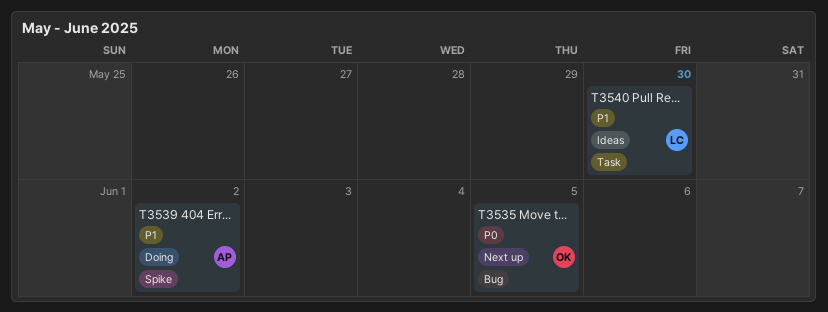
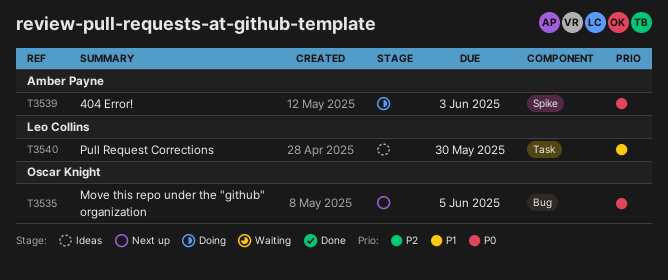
T3539, priority: P1 -> P0
T3539, due: Jun 2 -> Jun 3

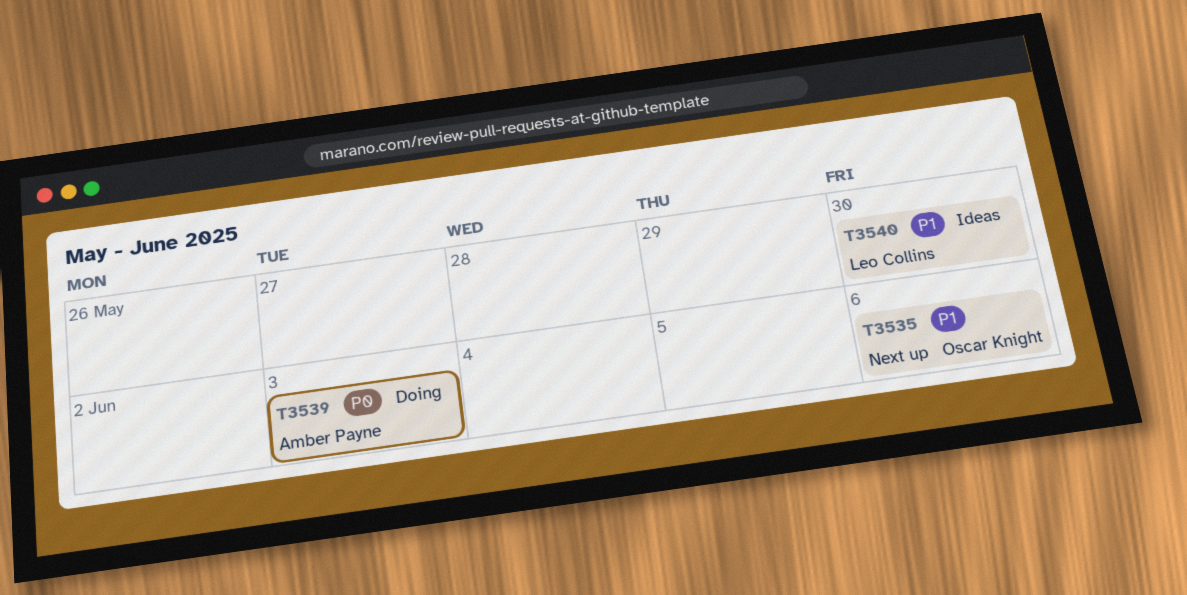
T3535, priority: P0 -> P1
T3535, due: Jun 5 -> Jun 6

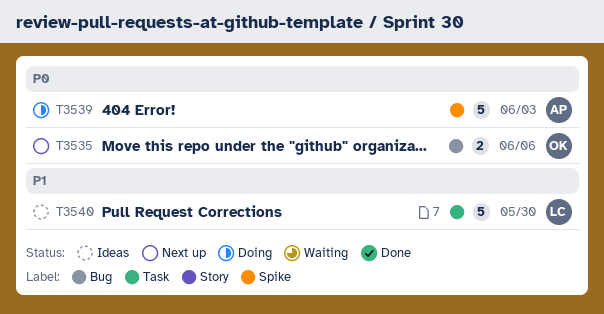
T3535, priority: P1 -> P0

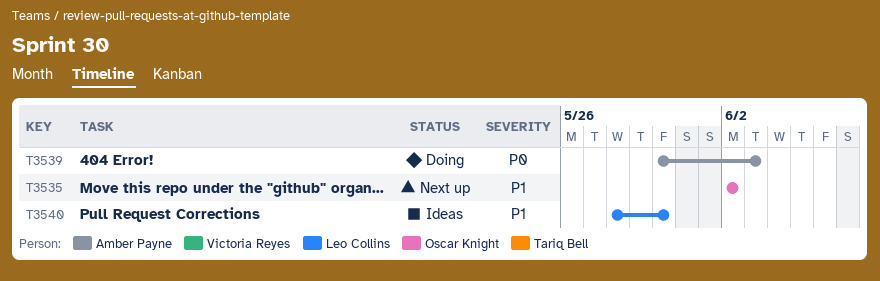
T3535, priority: P0 -> P1
T3535, due: Jun 6 -> Jun 2

